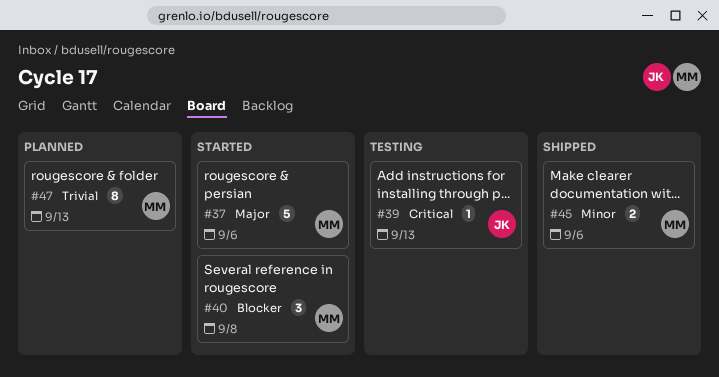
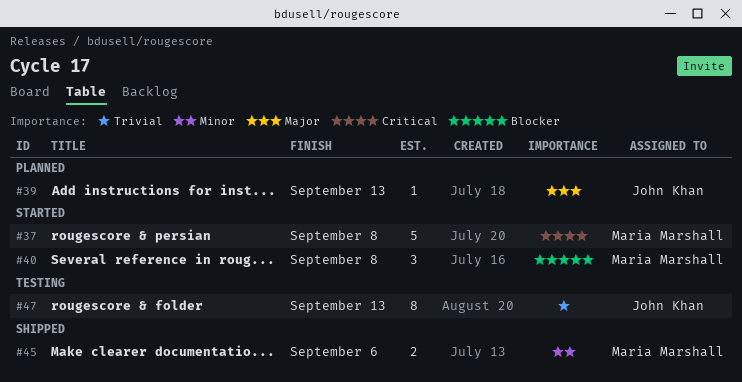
#37, priority: Major -> Critical
#37, due: Sep 6 -> Sep 8
#39, status: Testing -> Planned
#39, priority: Critical -> Major
#47, status: Planned -> Testing
#47, owner: Maria Marshall -> John Khan

